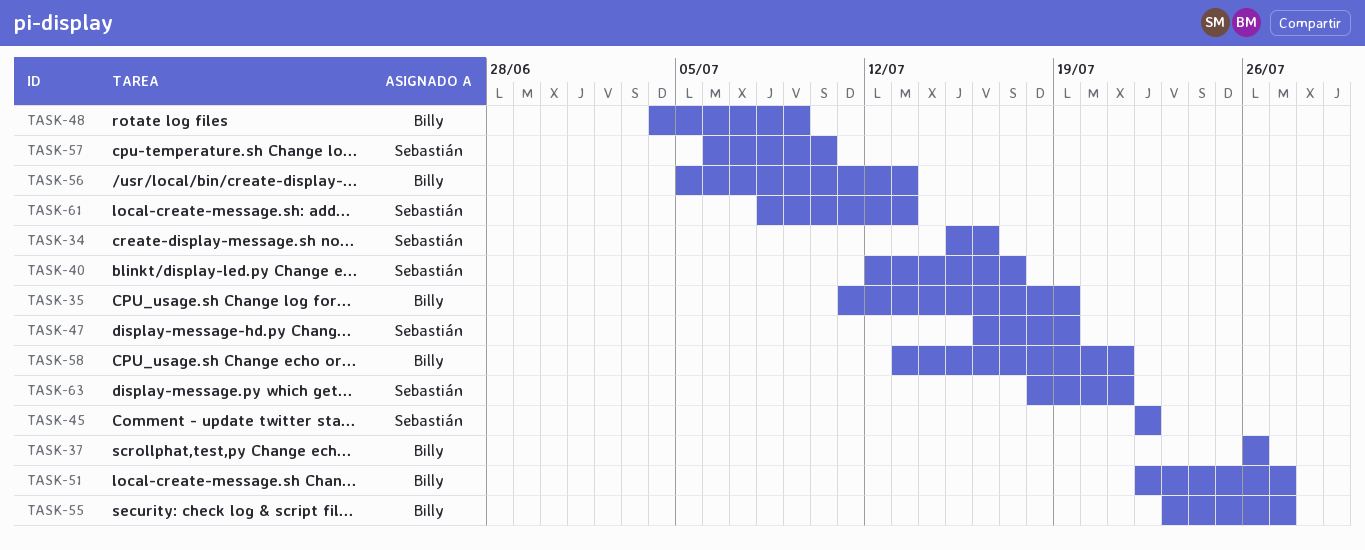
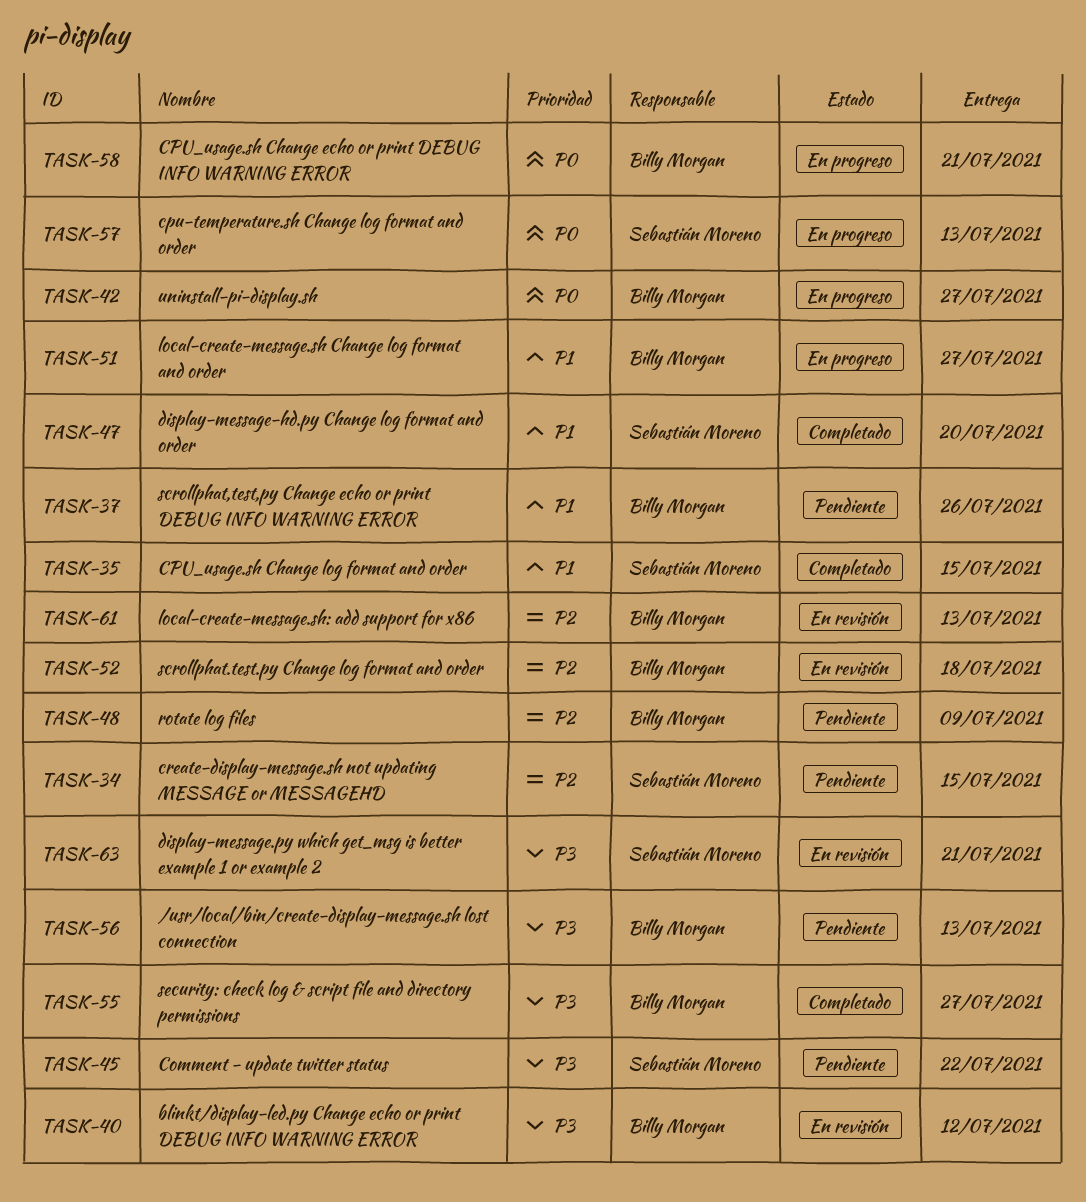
TASK-34, due: Jul 16 -> Jul 15
TASK-35, owner: Billy Morgan -> Sebastián Moreno
TASK-35, due: Jul 19 -> Jul 15
TASK-40, owner: Sebastián Moreno -> Billy Morgan
TASK-40, due: Jul 17 -> Jul 12
TASK-42: none -> present
TASK-47, due: Jul 19 -> Jul 20
TASK-52: none -> present
TASK-57, due: Jul 10 -> Jul 13
TASK-61, owner: Sebastián Moreno -> Billy Morgan

